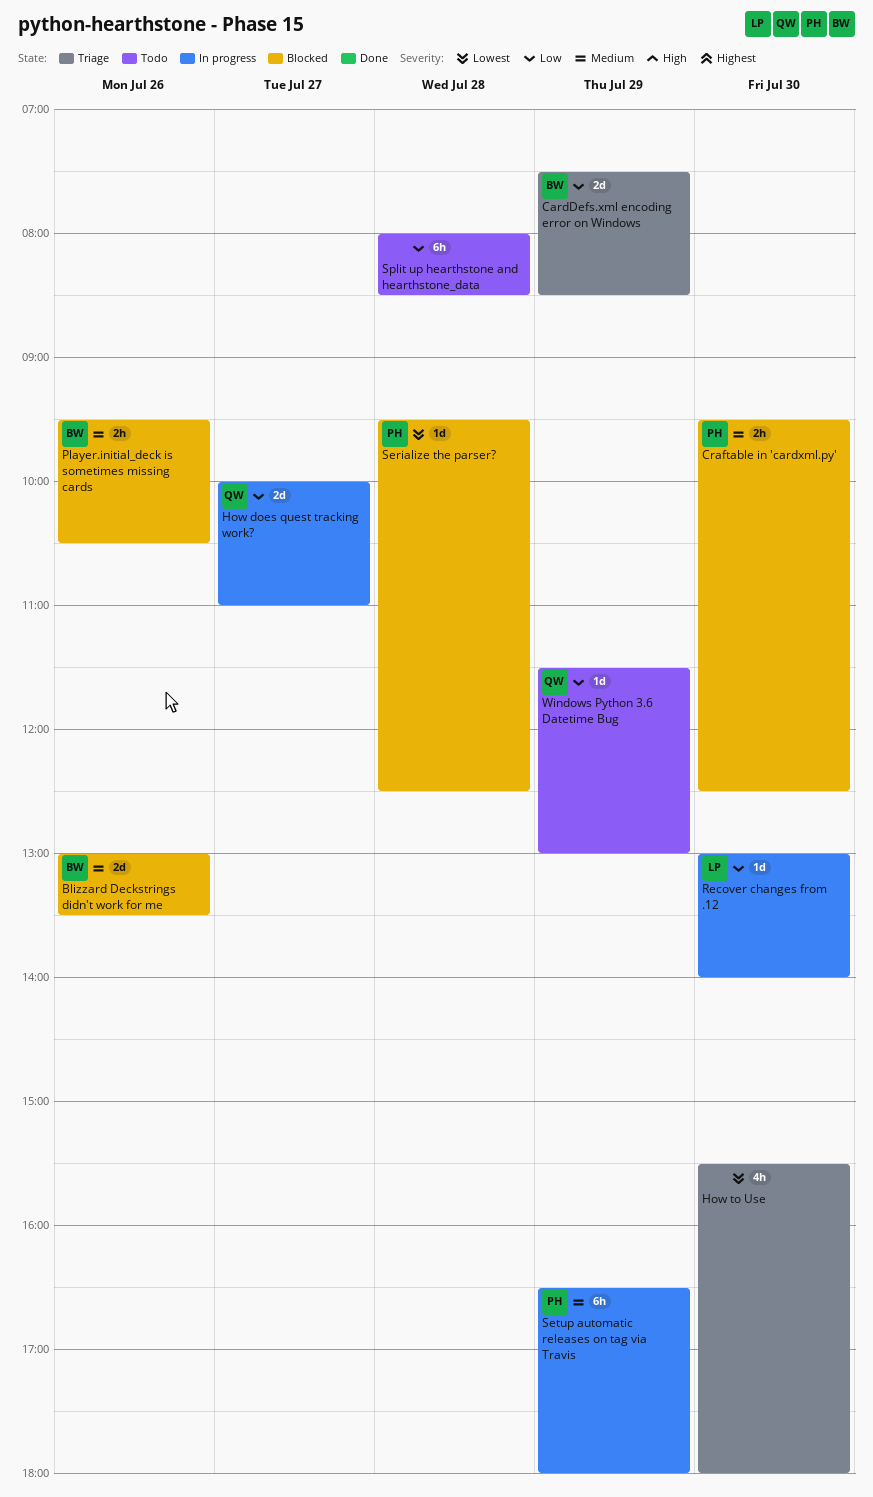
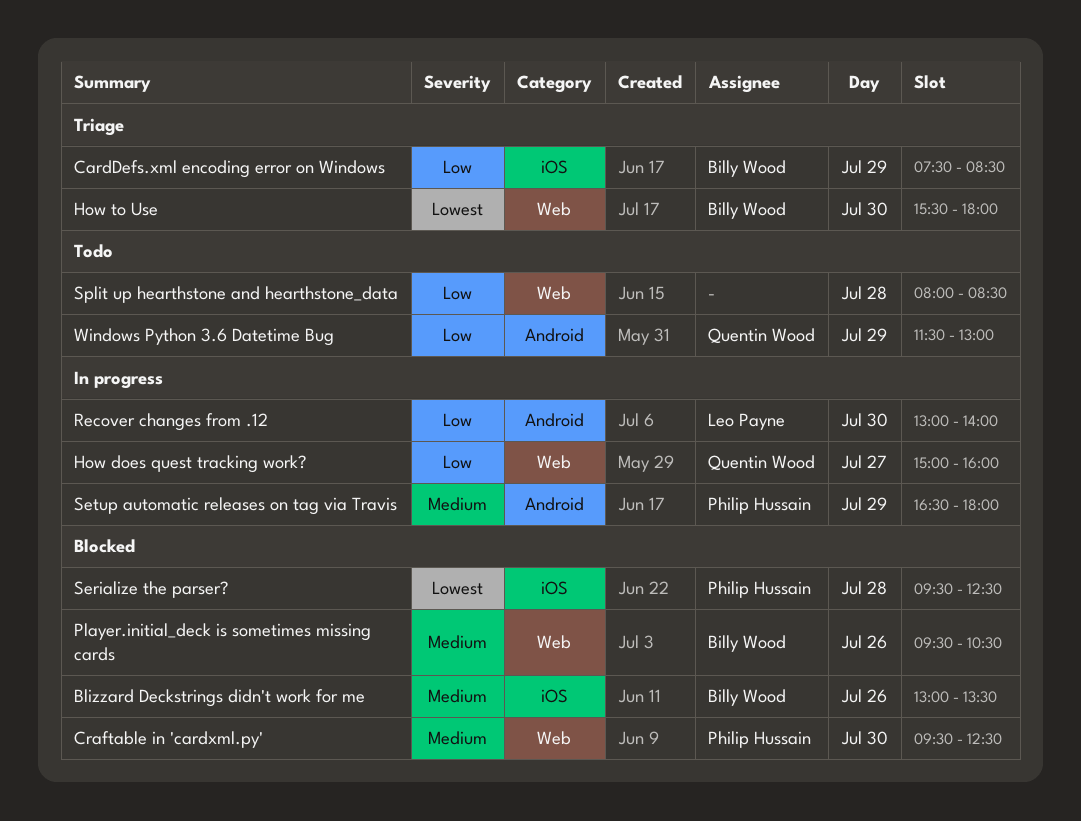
How does quest tracking work?, begins: 10:00 -> 15:00
How does quest tracking work?, ends: 11:00 -> 16:00
How to Use, owner: none -> Billy Wood

